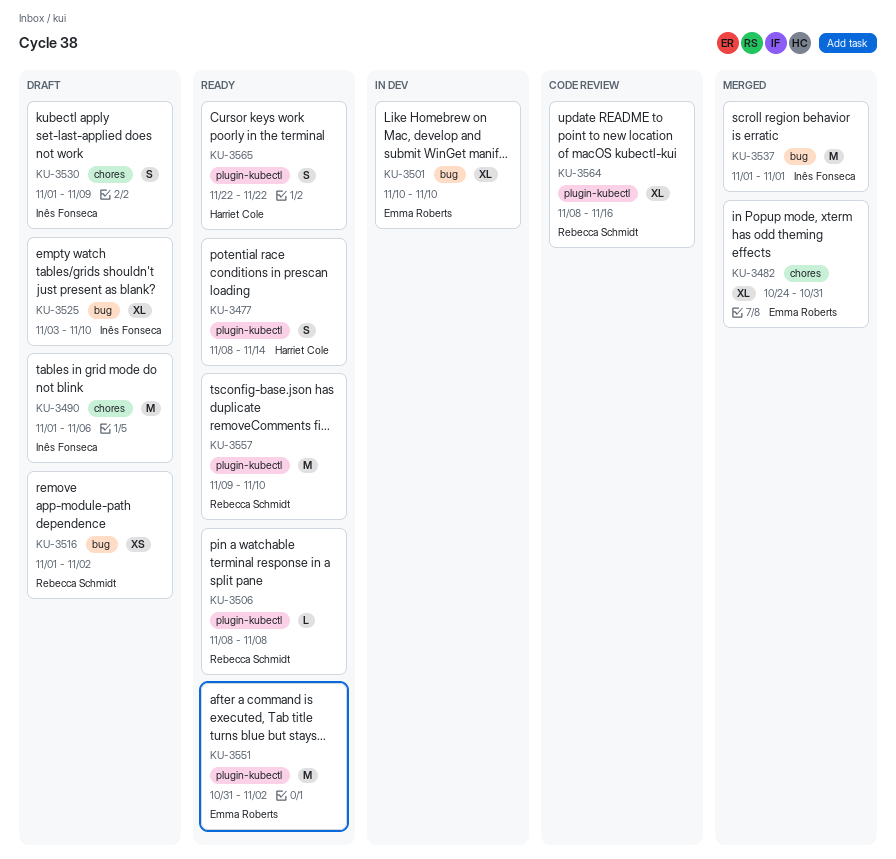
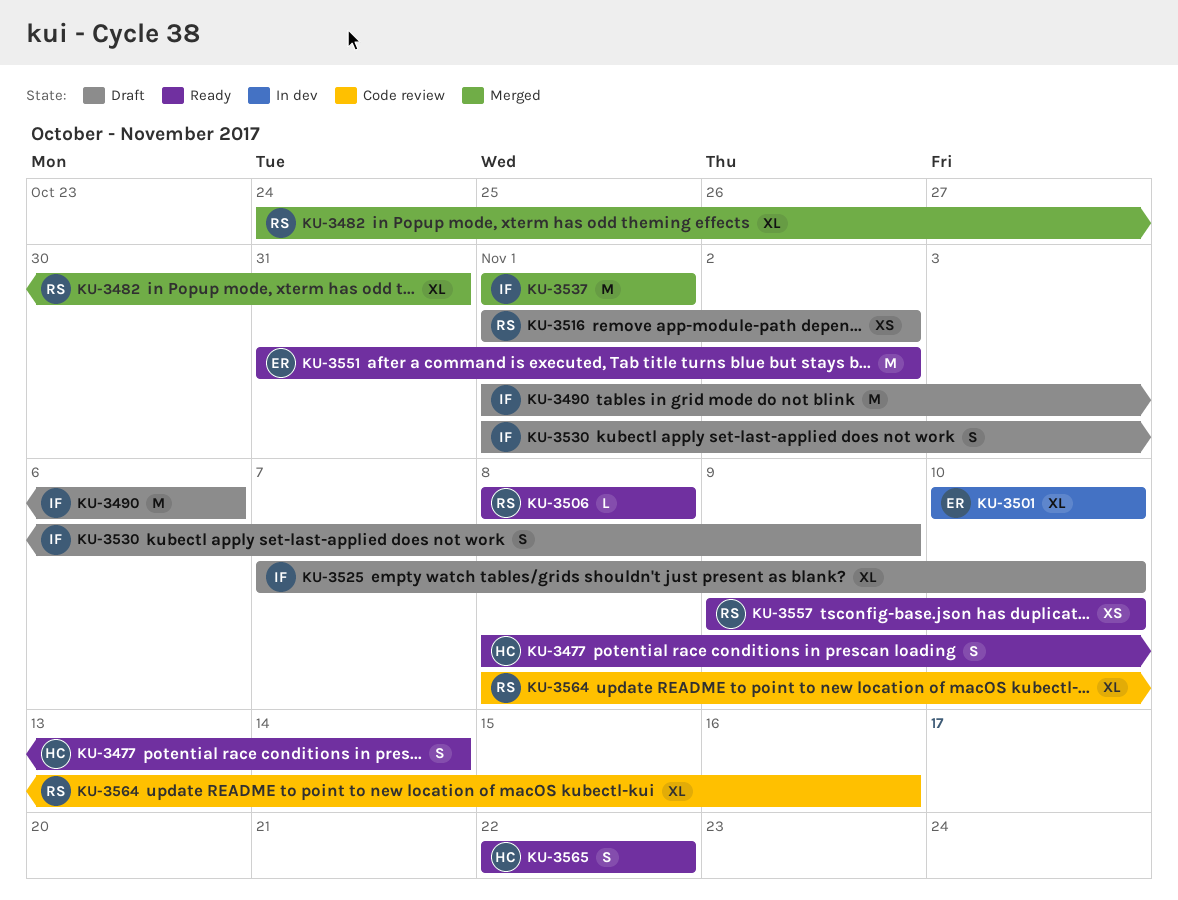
KU-3482, owner: Emma Roberts -> Rebecca Schmidt
KU-3525, start: Nov 3 -> Nov 7
KU-3557, estimate: M -> XS

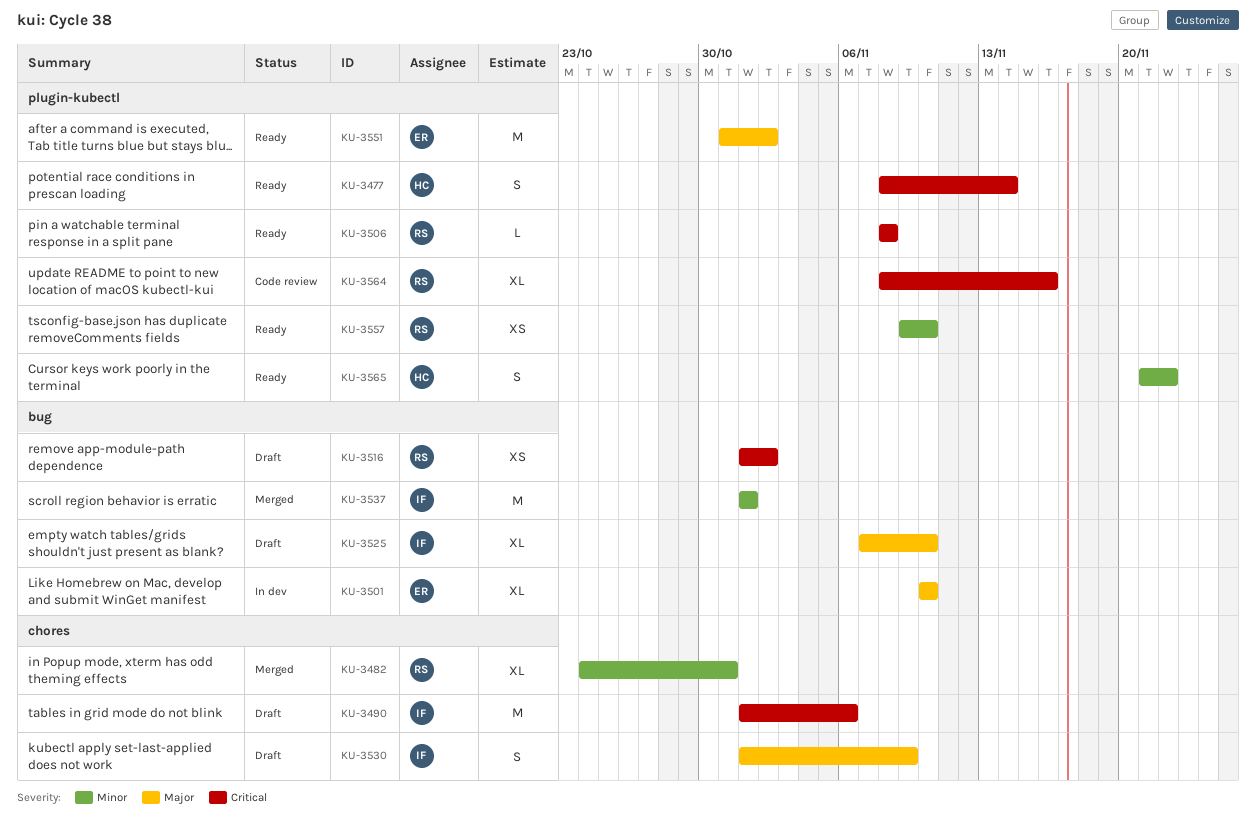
KU-3565, start: Nov 22 -> Nov 21

